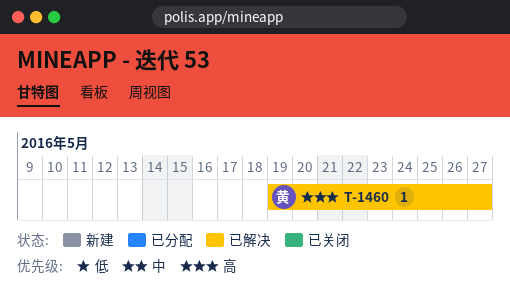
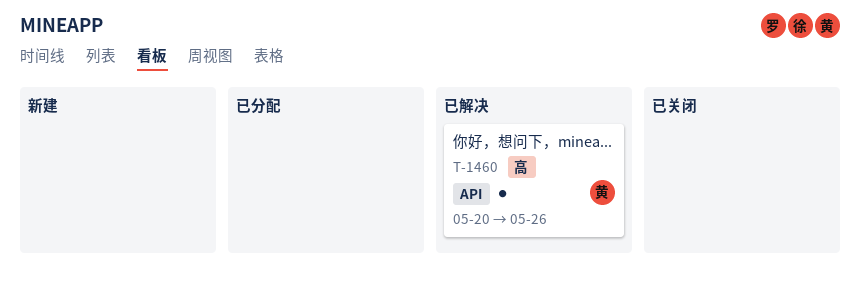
T-1460, start: May 19 -> May 20
T-1460, due: May 27 -> May 26

